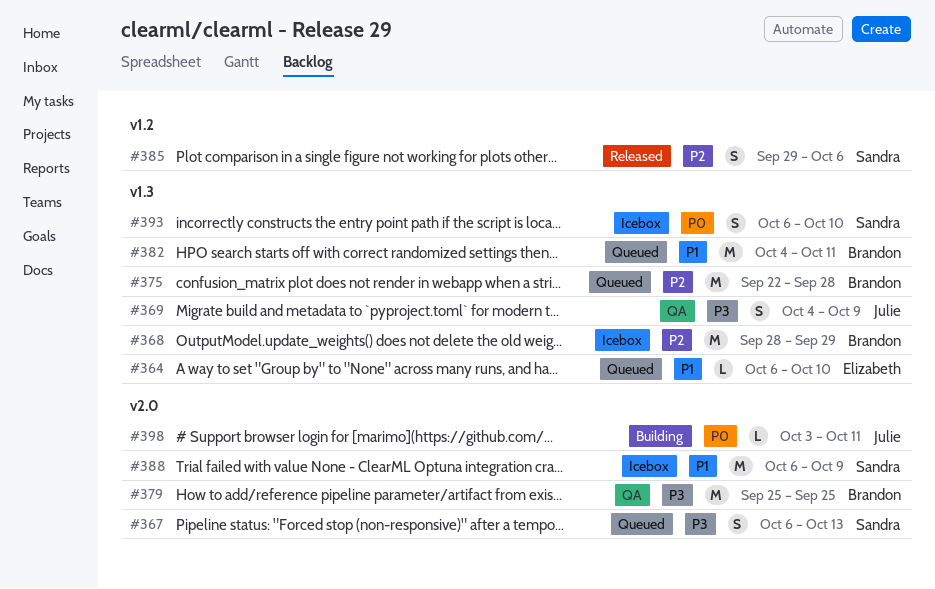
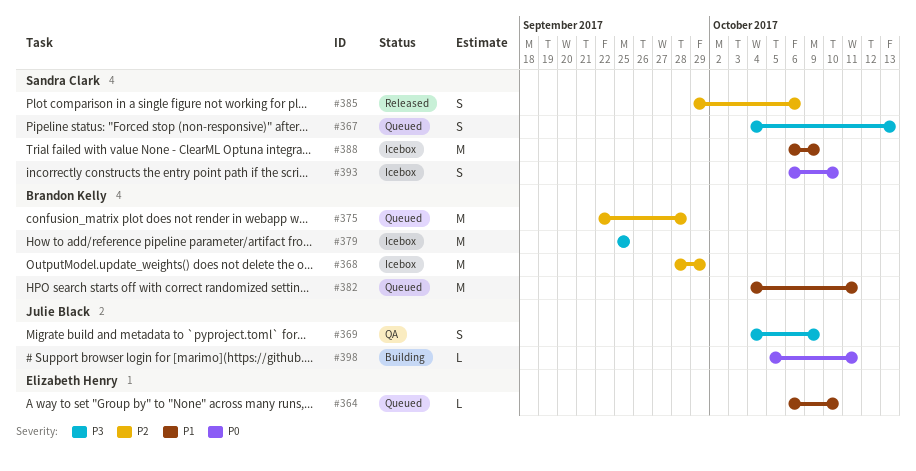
#367, start: Oct 6 -> Oct 4
#379, status: QA -> Icebox
#398, start: Oct 3 -> Oct 5

